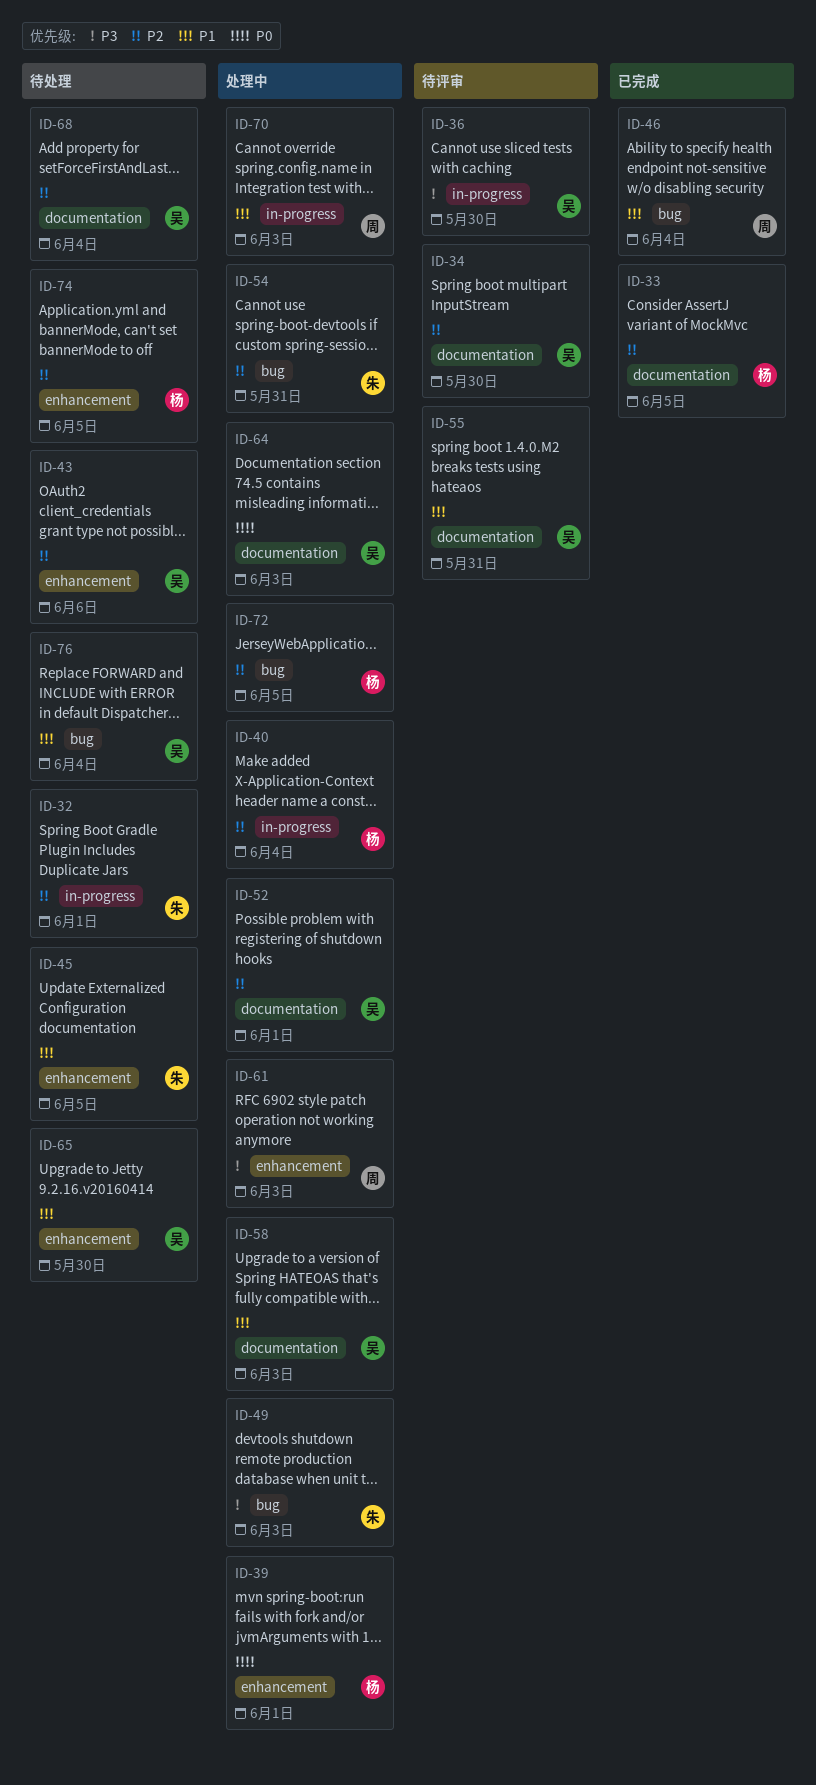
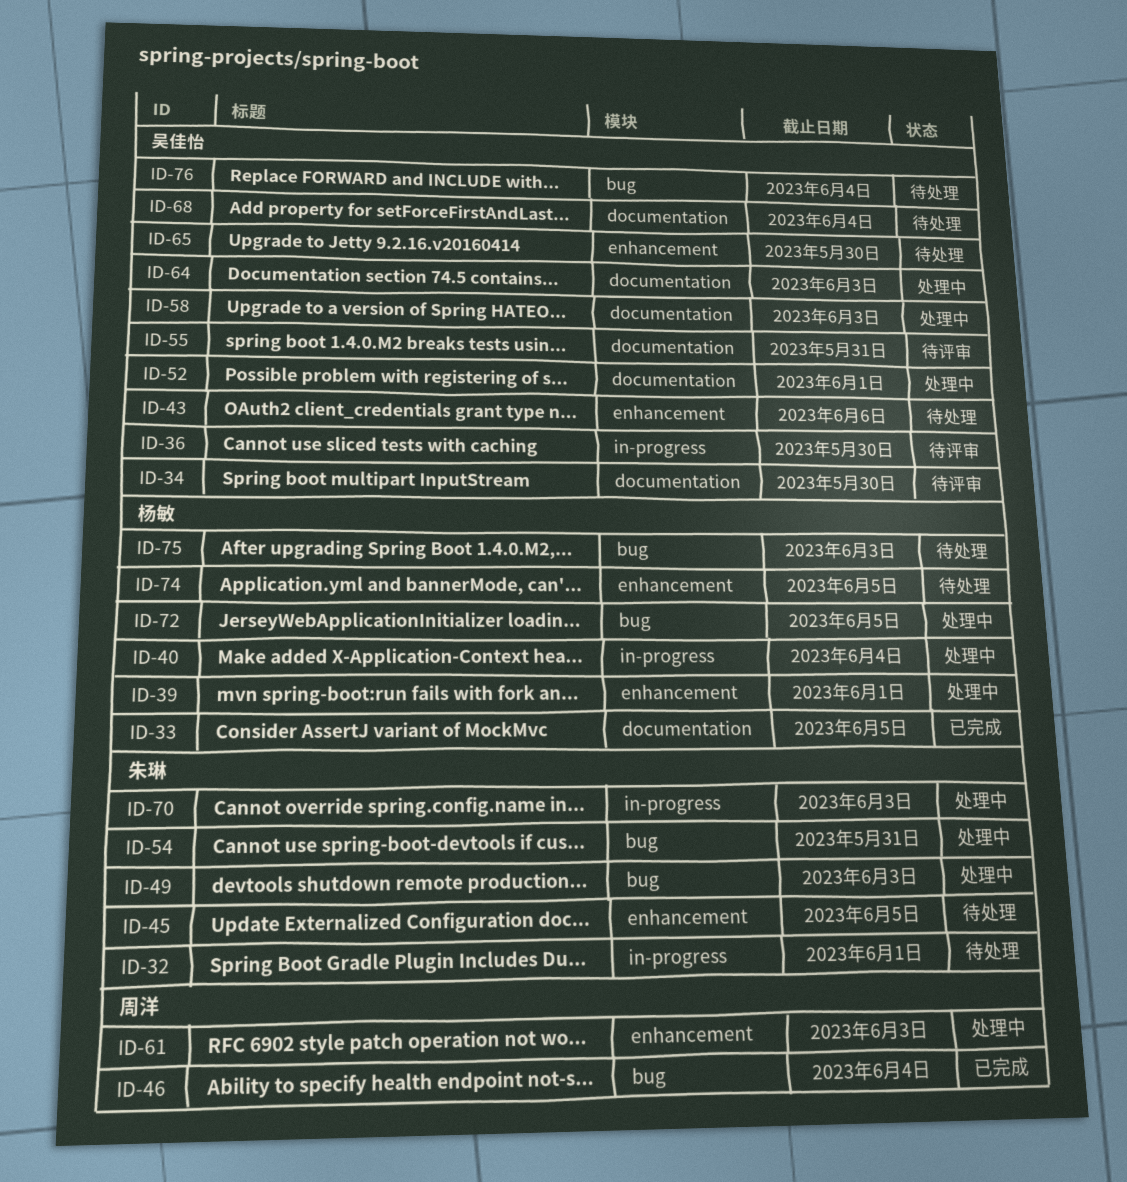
ID-70, owner: 周洋 -> 朱琳
ID-75: none -> present

